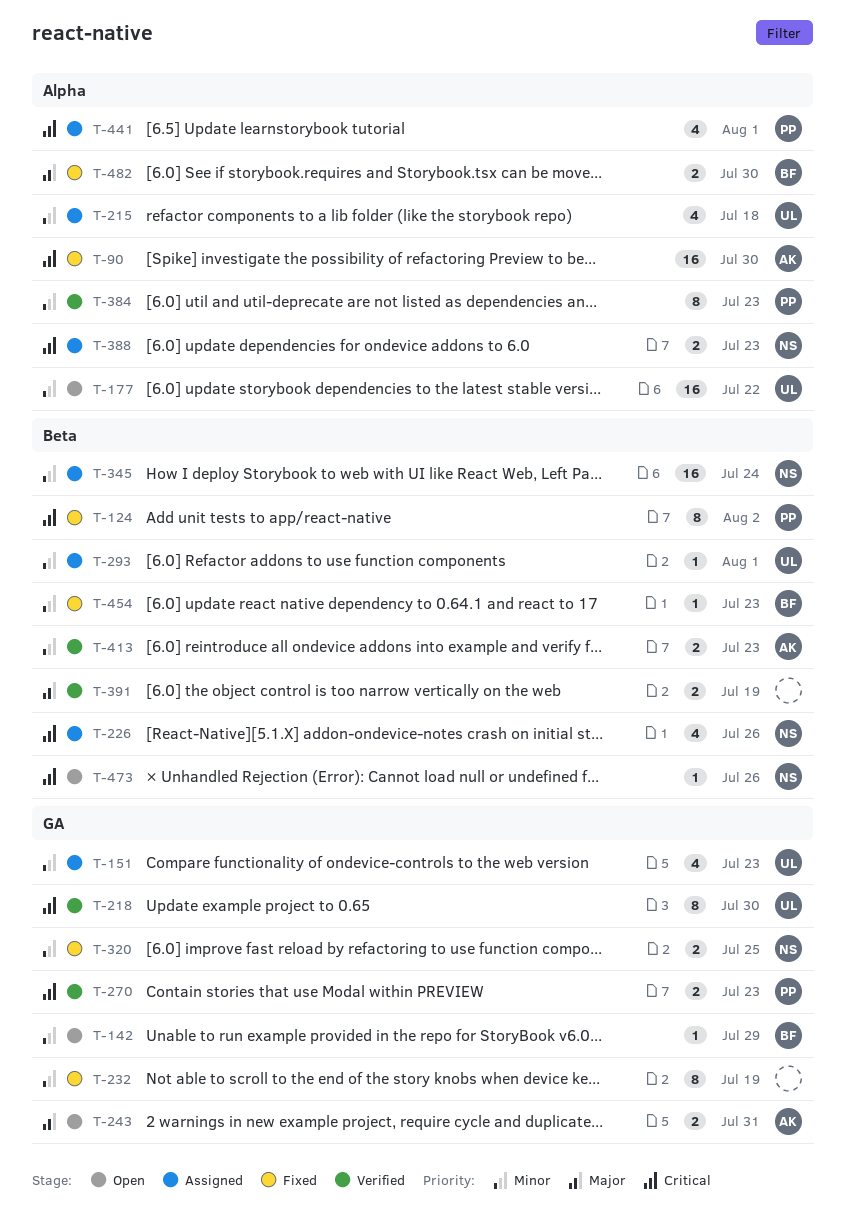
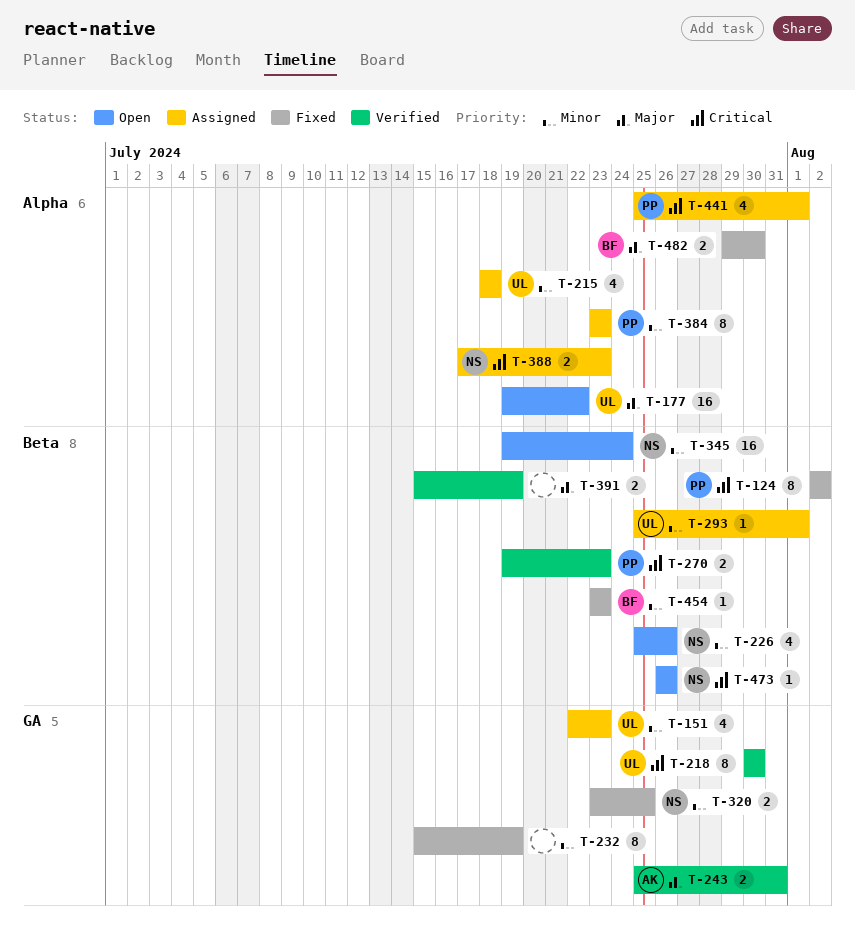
T-90: present -> none
T-142: present -> none
T-177, priority: Minor -> Major
T-226, status: Assigned -> Open
T-226, priority: Critical -> Minor
T-243, status: Open -> Verified
T-270, label: GA -> Beta
T-345, status: Assigned -> Open
T-384, status: Verified -> Assigned
T-413: present -> none

